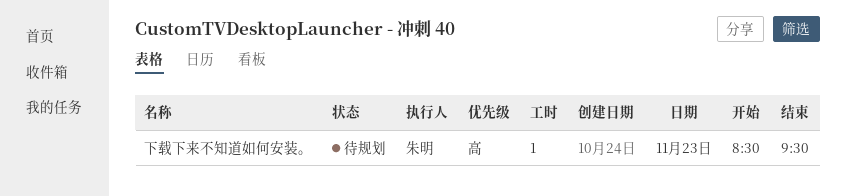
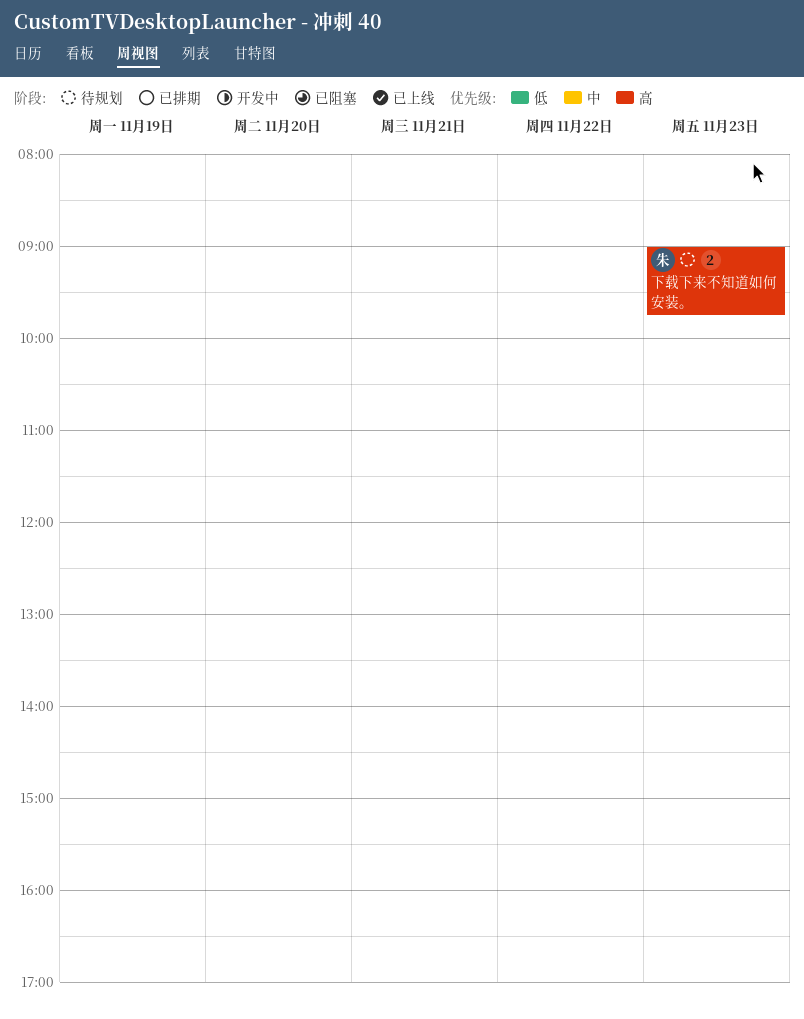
下载下来不知道如何安装。, estimate: 1 -> 2
下载下来不知道如何安装。, begins: 08:30 -> 09:00
下载下来不知道如何安装。, ends: 09:30 -> 09:45

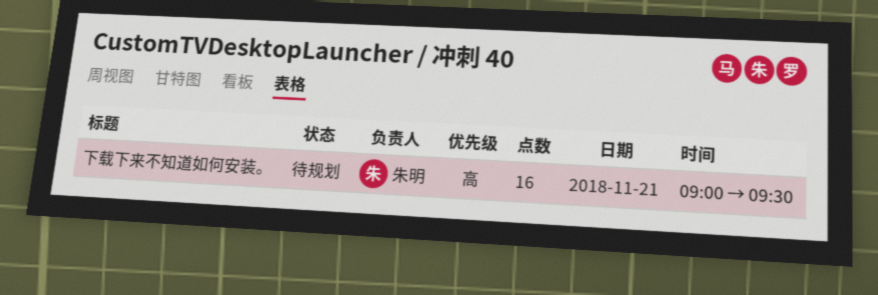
下载下来不知道如何安装。, estimate: 2 -> 16
下载下来不知道如何安装。, day: Nov 23 -> Nov 21
下载下来不知道如何安装。, ends: 09:45 -> 09:30

